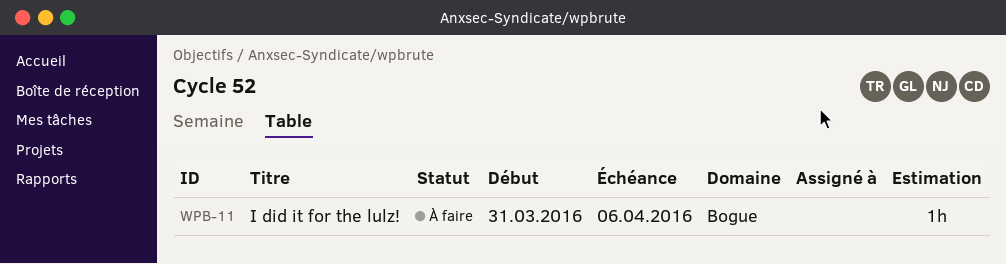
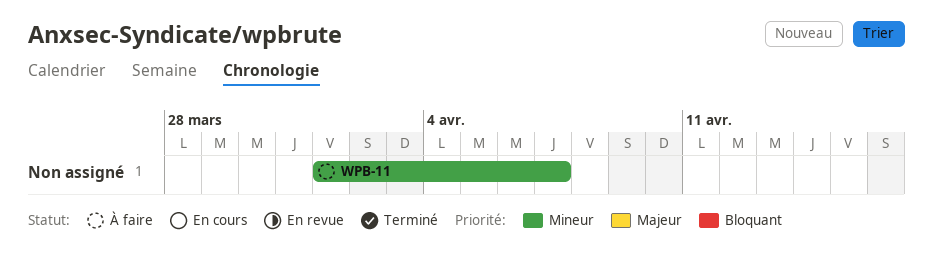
WPB-11, start: Mar 31 -> Apr 1
WPB-11, due: Apr 6 -> Apr 7

